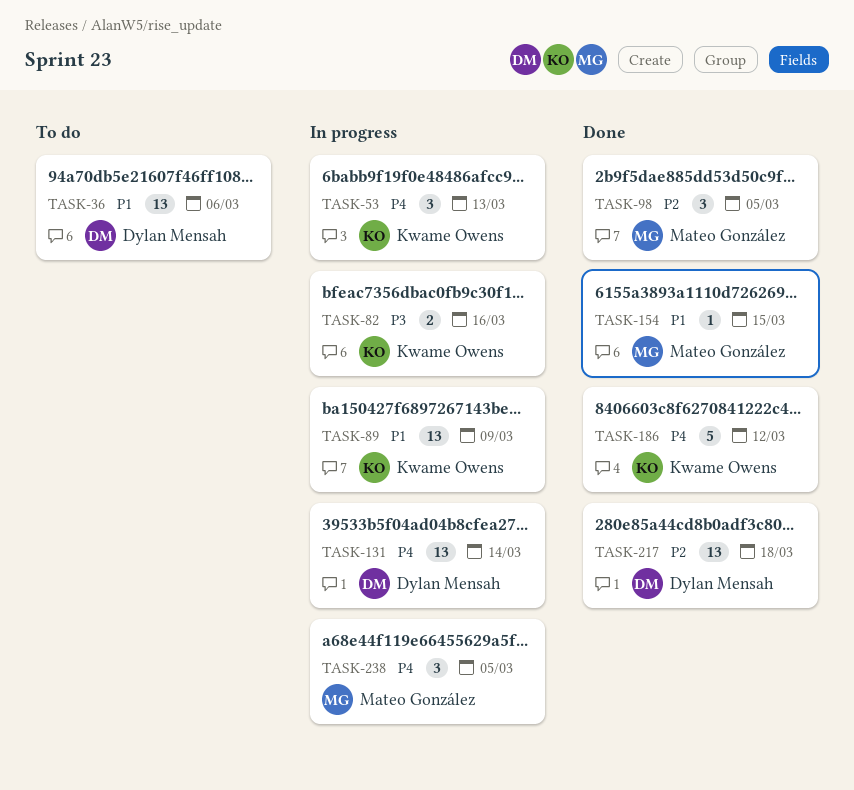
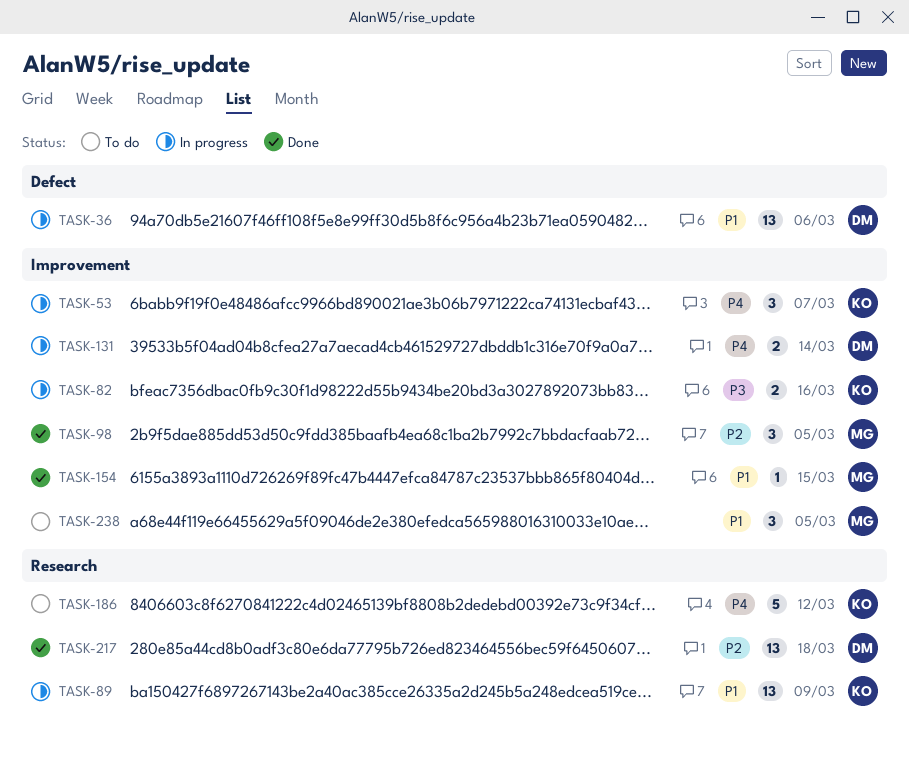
TASK-36, status: To do -> In progress
TASK-53, due: Mar 13 -> Mar 7
TASK-131, estimate: 13 -> 2
TASK-186, status: Done -> To do
TASK-238, status: In progress -> To do
TASK-238, priority: P4 -> P1

